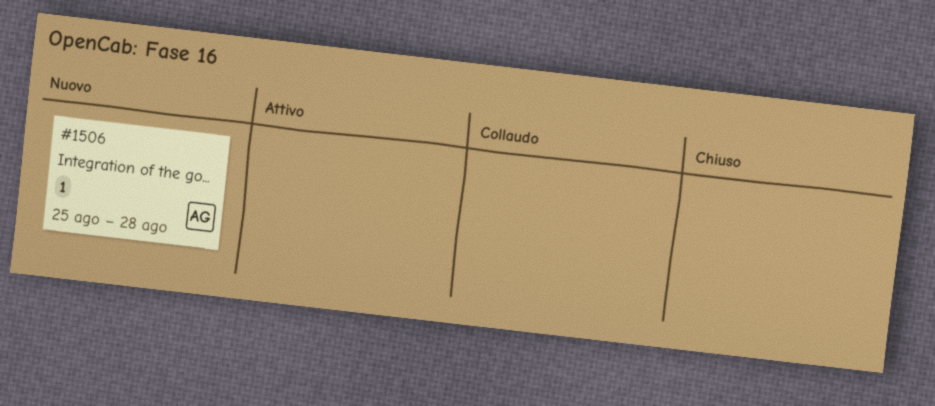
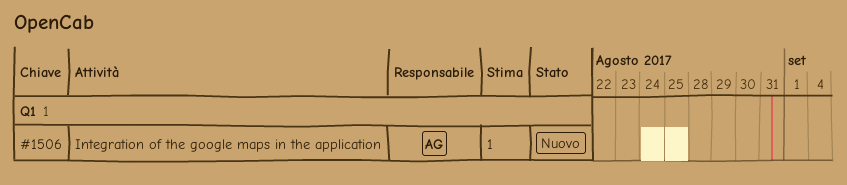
#1506, start: Aug 25 -> Aug 24
#1506, due: Aug 28 -> Aug 25

